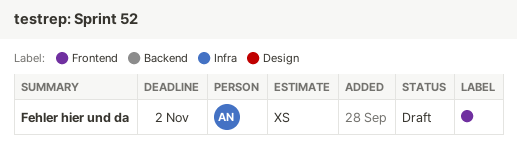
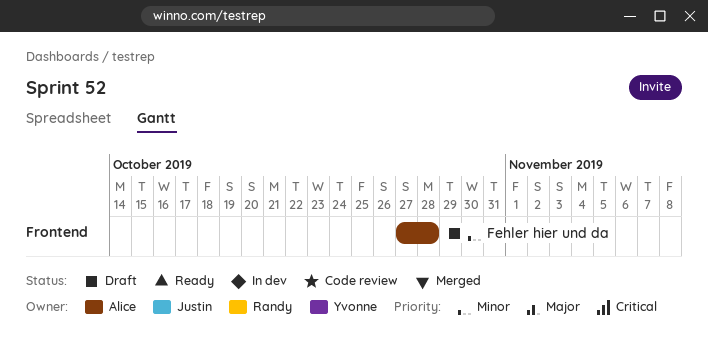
Fehler hier und da, due: Nov 2 -> Oct 28

